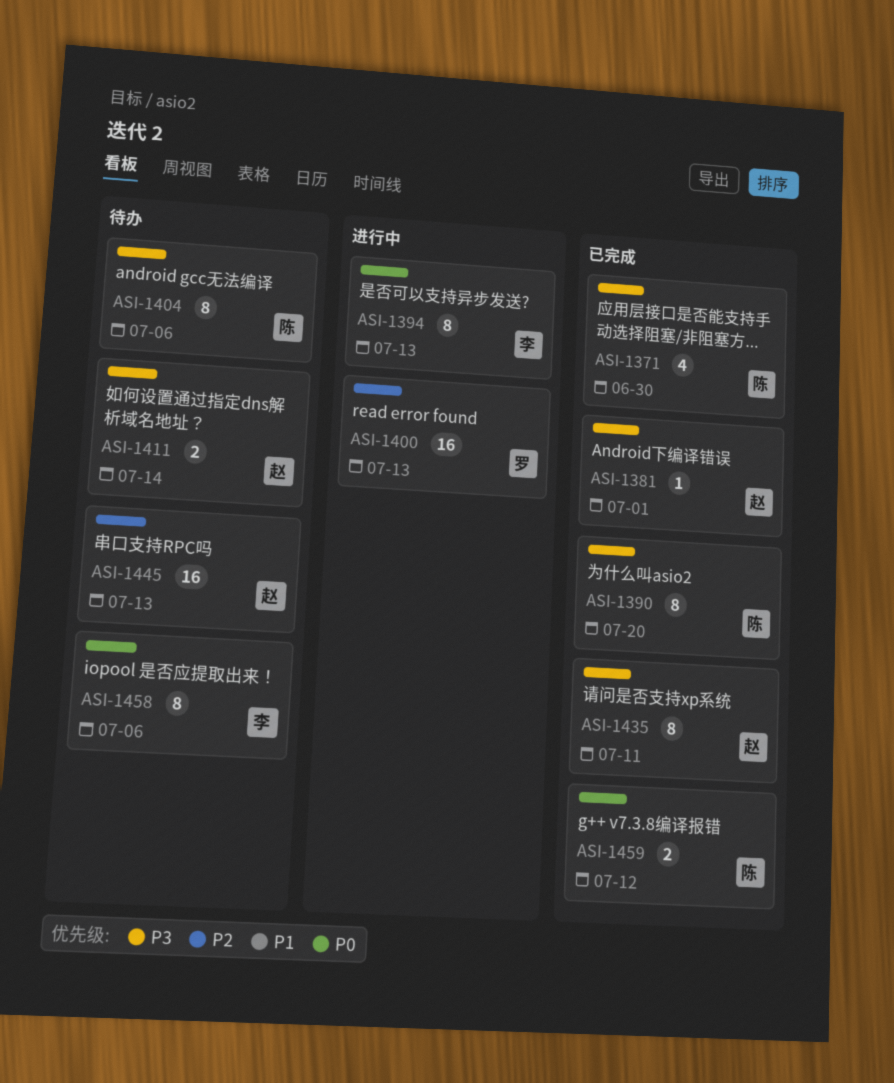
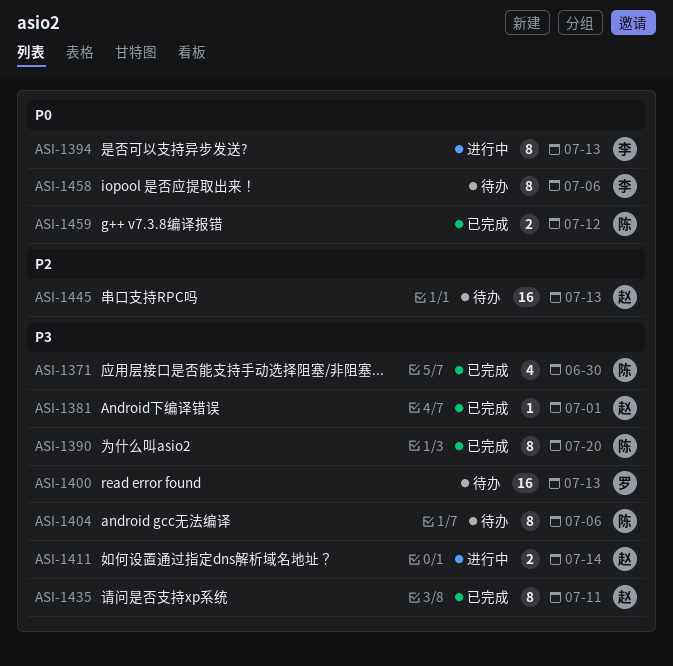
ASI-1400, status: 进行中 -> 待办
ASI-1400, priority: P2 -> P3
ASI-1411, status: 待办 -> 进行中

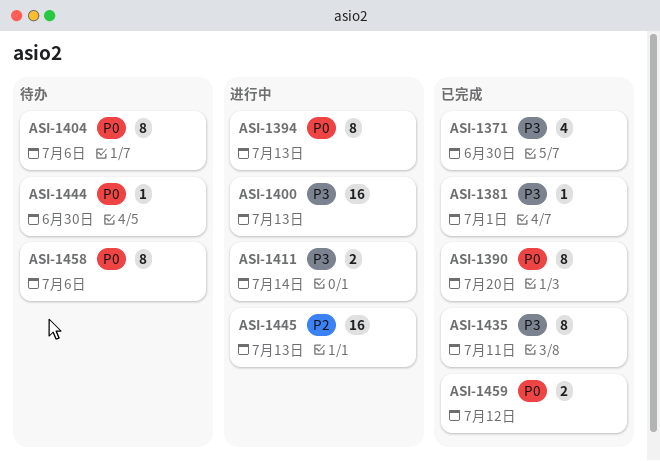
ASI-1390, priority: P3 -> P0
ASI-1400, status: 待办 -> 进行中
ASI-1404, priority: P3 -> P0
ASI-1444: none -> present
ASI-1445, status: 待办 -> 进行中

